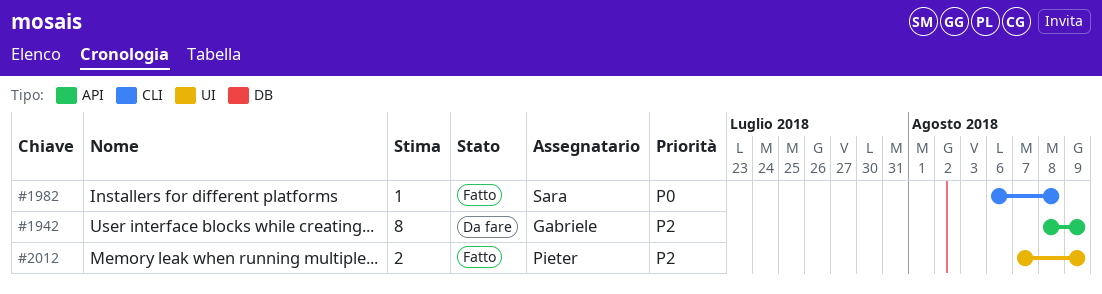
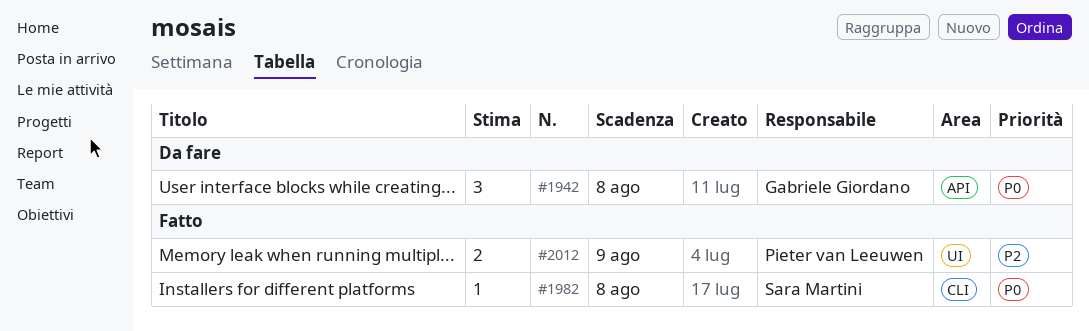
#1942, priority: P2 -> P0
#1942, estimate: 8 -> 3
#1942, due: Aug 9 -> Aug 8

